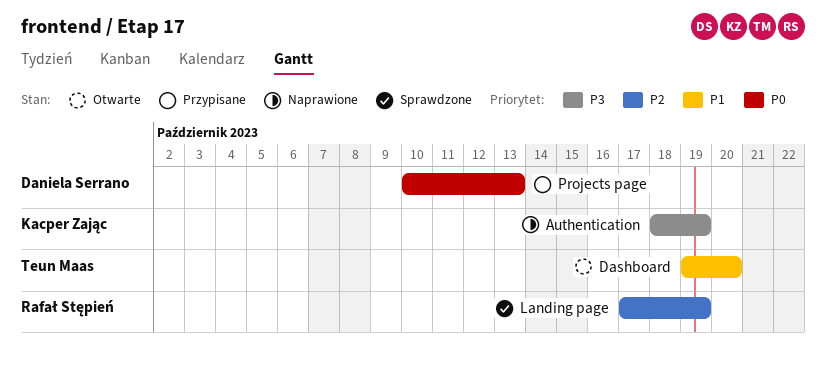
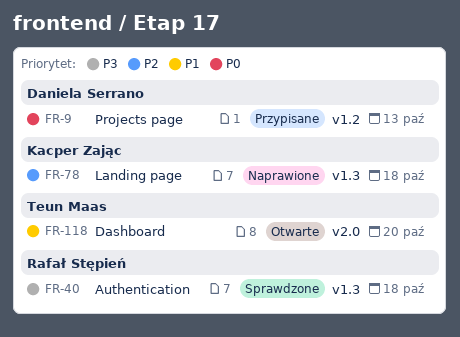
Authentication, status: Naprawione -> Sprawdzone
Authentication, owner: Kacper Zając -> Rafał Stępień
Authentication, due: Oct 19 -> Oct 18
Landing page, status: Sprawdzone -> Naprawione
Landing page, owner: Rafał Stępień -> Kacper Zając
Landing page, due: Oct 19 -> Oct 18

